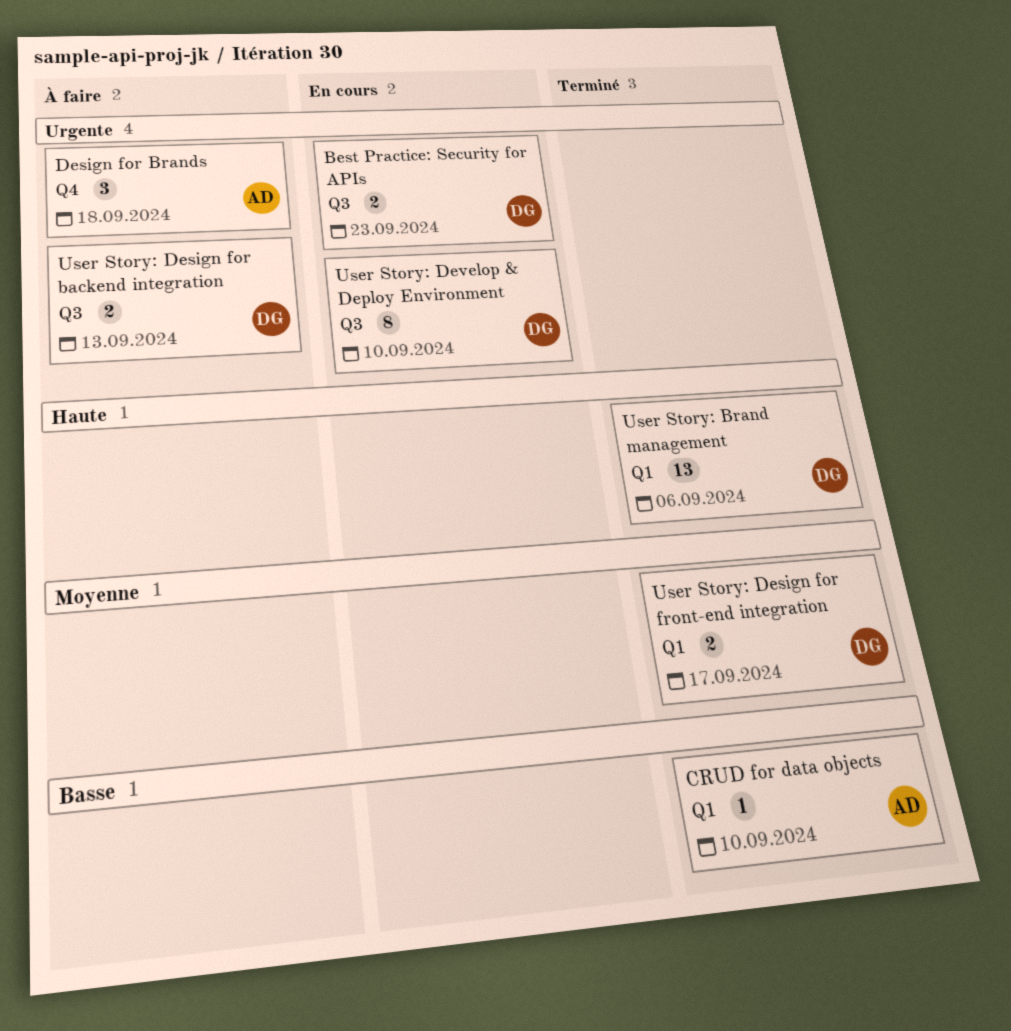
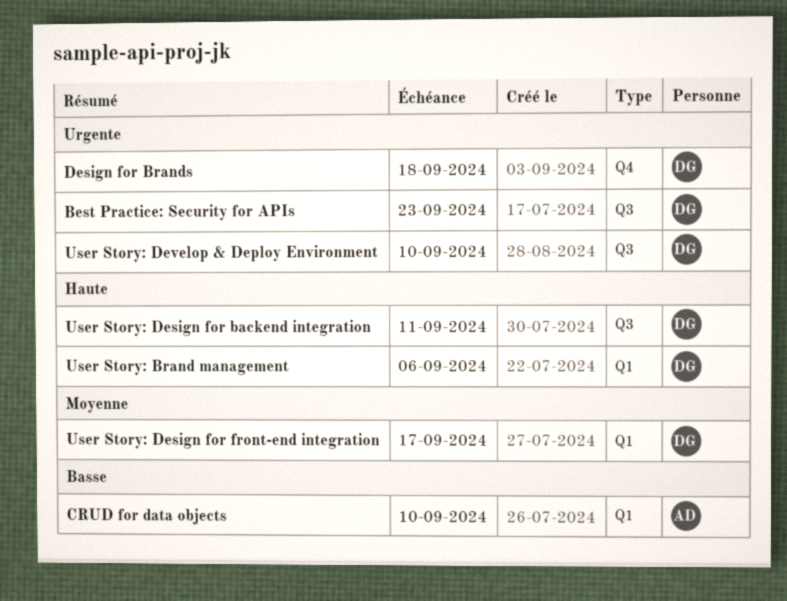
Design for Brands, owner: AD -> DG
User Story: Design for backend integration, priority: Urgente -> Haute
User Story: Design for backend integration, due: Sep 13 -> Sep 11

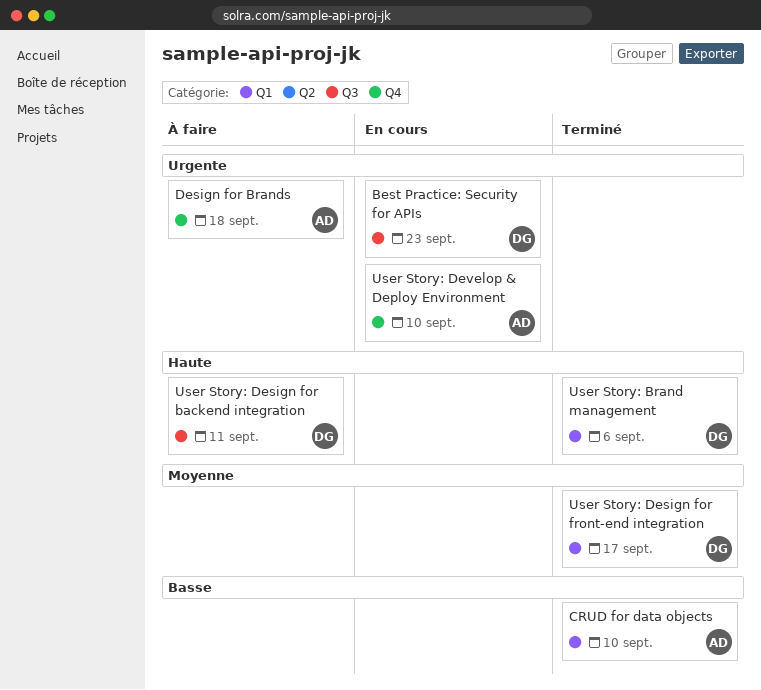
Design for Brands, owner: DG -> AD
User Story: Develop & Deploy Environment, owner: DG -> AD
User Story: Develop & Deploy Environment, label: Q3 -> Q4

